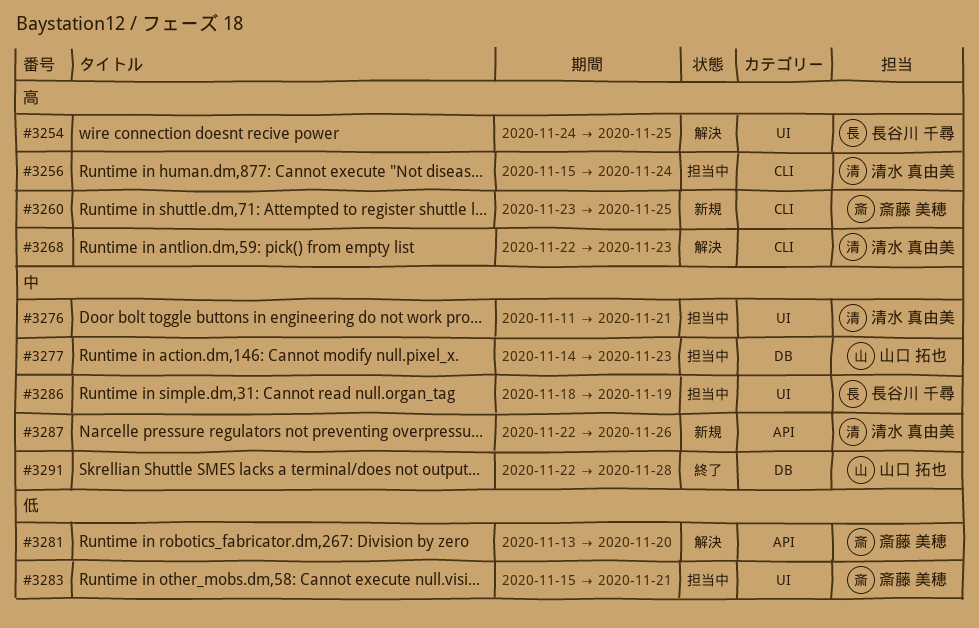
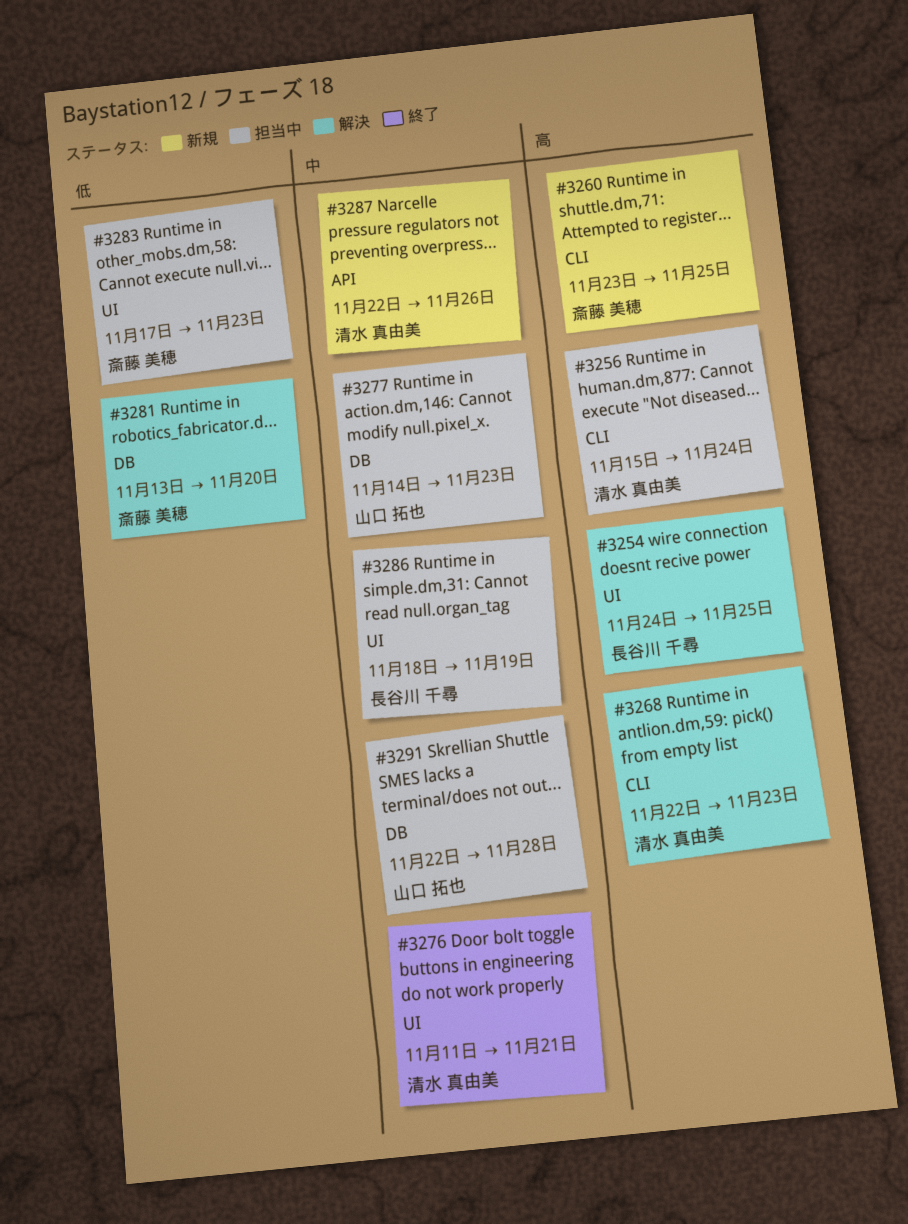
#3276, status: 担当中 -> 終了
#3281, label: API -> DB
#3283, start: Nov 15 -> Nov 17
#3283, due: Nov 21 -> Nov 23
#3291, status: 終了 -> 担当中

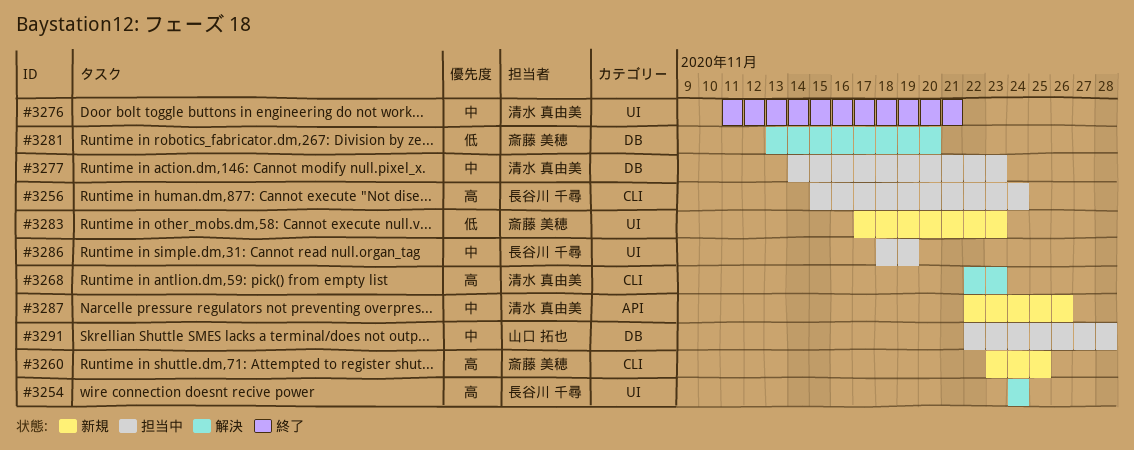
#3254, due: Nov 25 -> Nov 24
#3256, owner: 清水 真由美 -> 長谷川 千尋
#3277, owner: 山口 拓也 -> 清水 真由美
#3283, status: 担当中 -> 新規

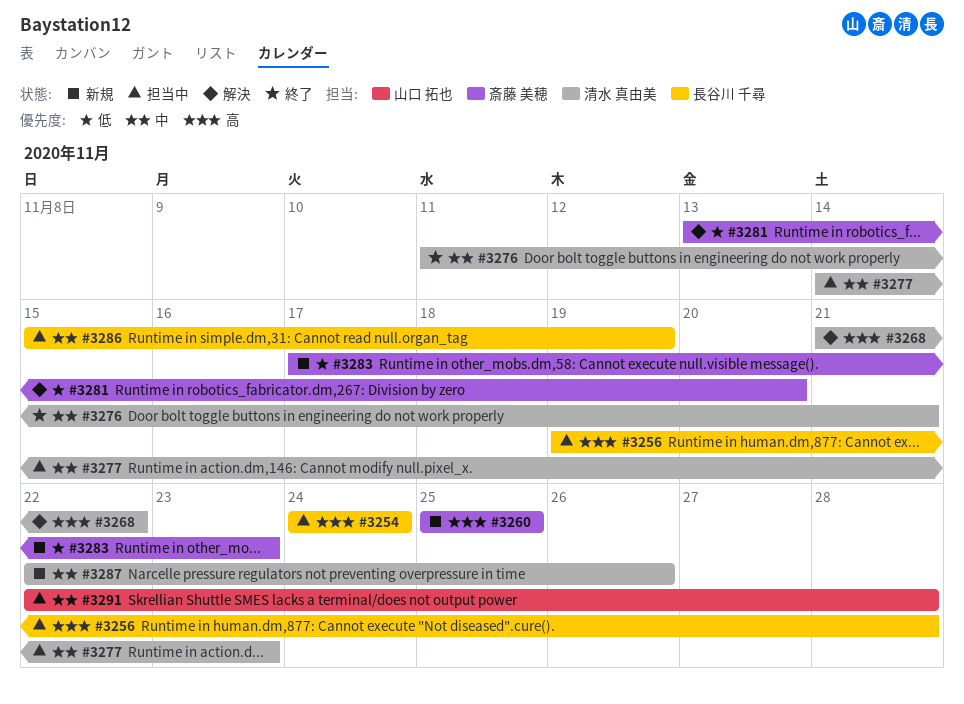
#3254, status: 解決 -> 担当中
#3256, start: Nov 15 -> Nov 19
#3256, due: Nov 24 -> Nov 28
#3260, start: Nov 23 -> Nov 25
#3268, start: Nov 22 -> Nov 21
#3268, due: Nov 23 -> Nov 22
#3286, start: Nov 18 -> Nov 15

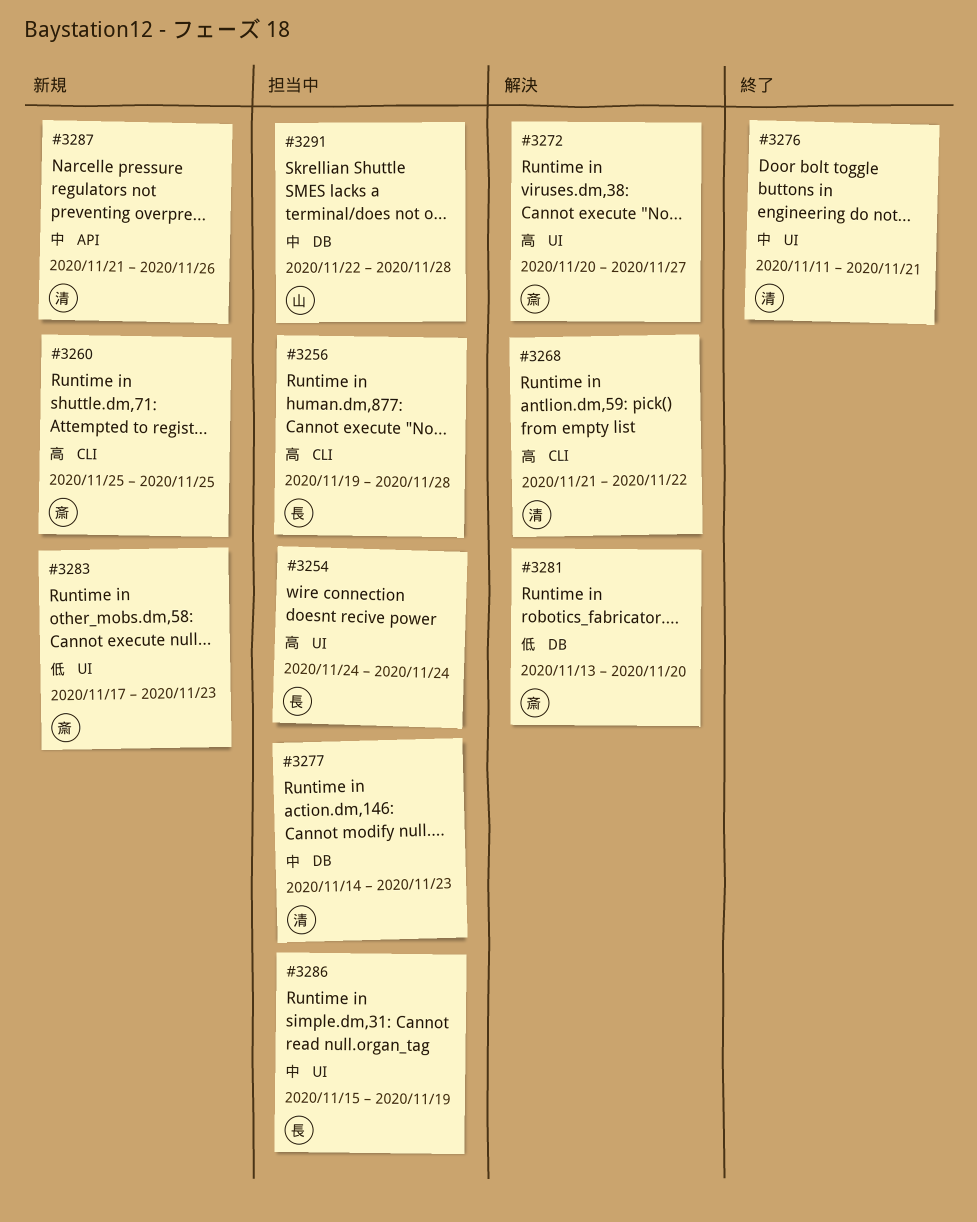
#3272: none -> present
#3287, start: Nov 22 -> Nov 21

